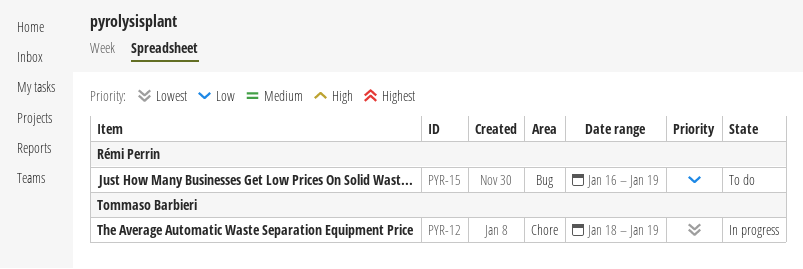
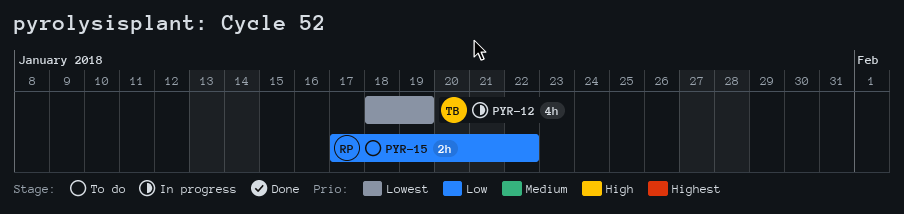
PYR-15, start: Jan 16 -> Jan 17
PYR-15, due: Jan 19 -> Jan 22

